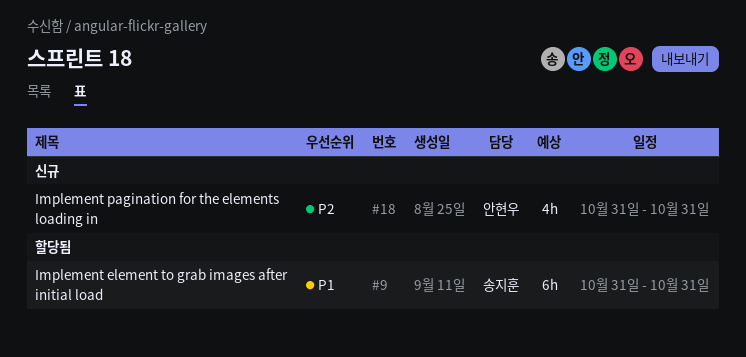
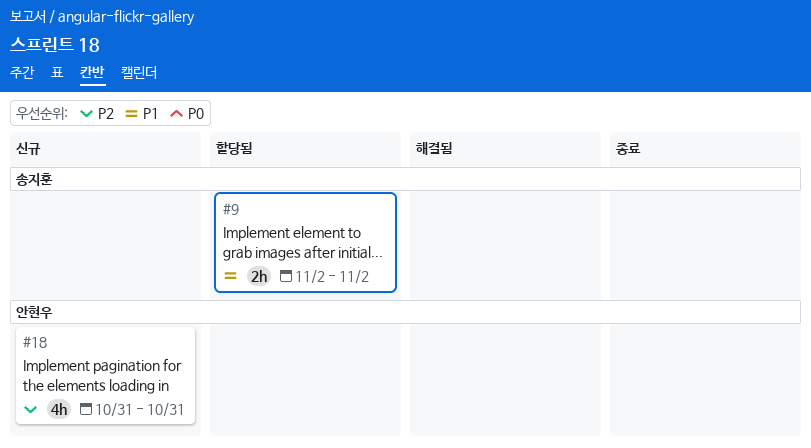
#9, estimate: 6h -> 2h
#9, start: Oct 31 -> Nov 2
#9, due: Oct 31 -> Nov 2

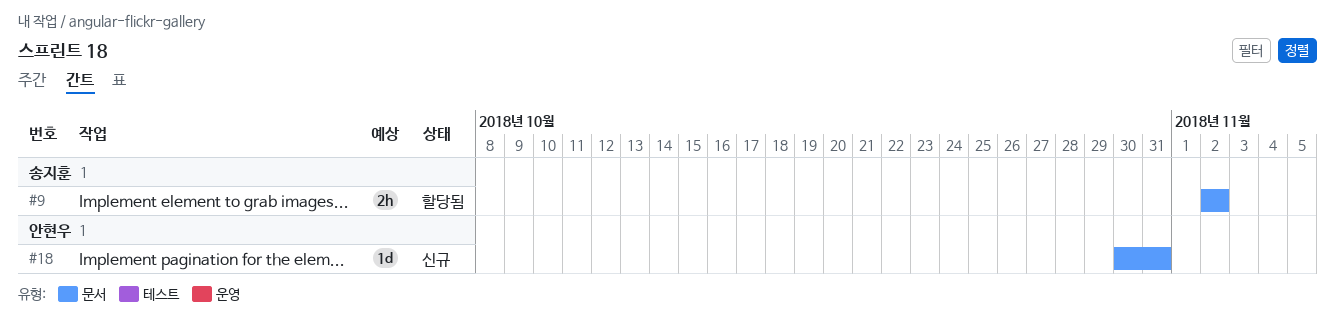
#18, estimate: 4h -> 1d
#18, start: Oct 31 -> Oct 30

